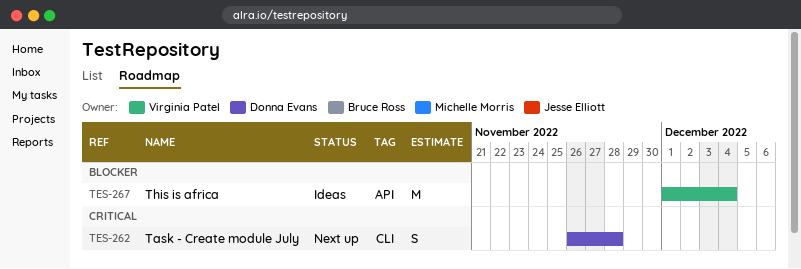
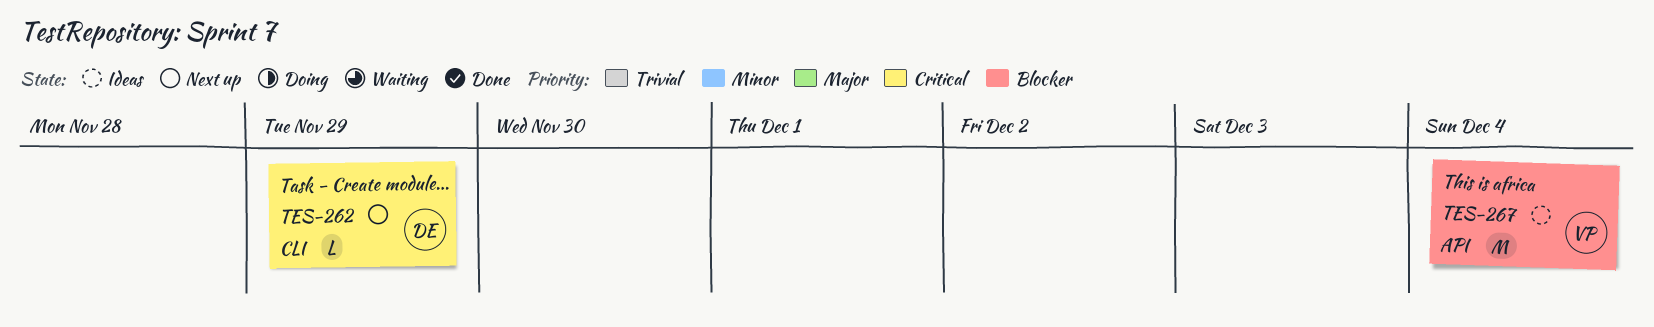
TES-262, estimate: S -> L
TES-262, due: Nov 28 -> Nov 29

